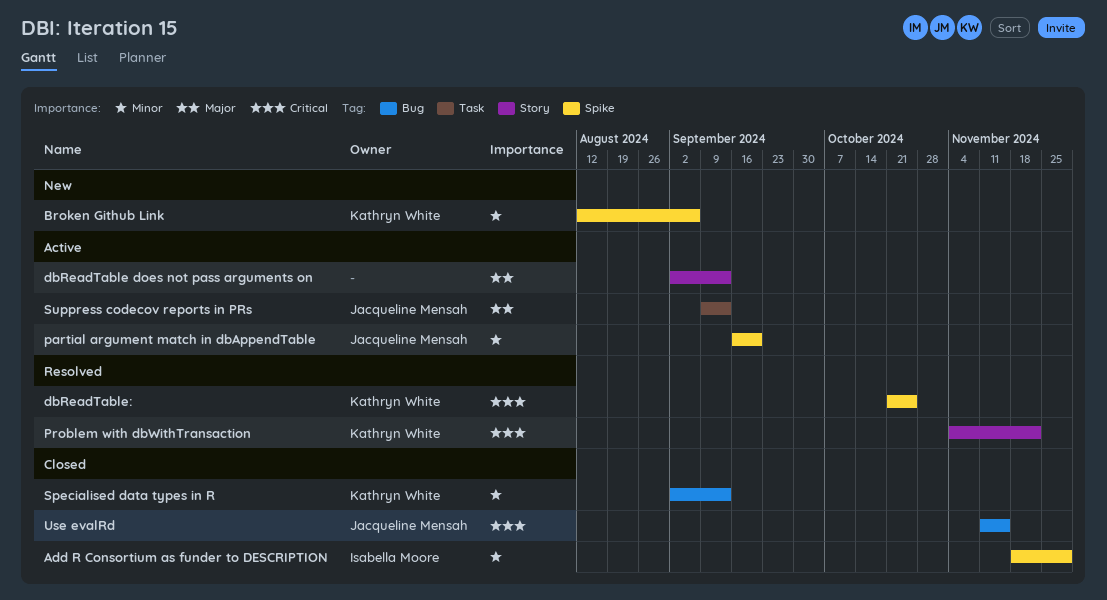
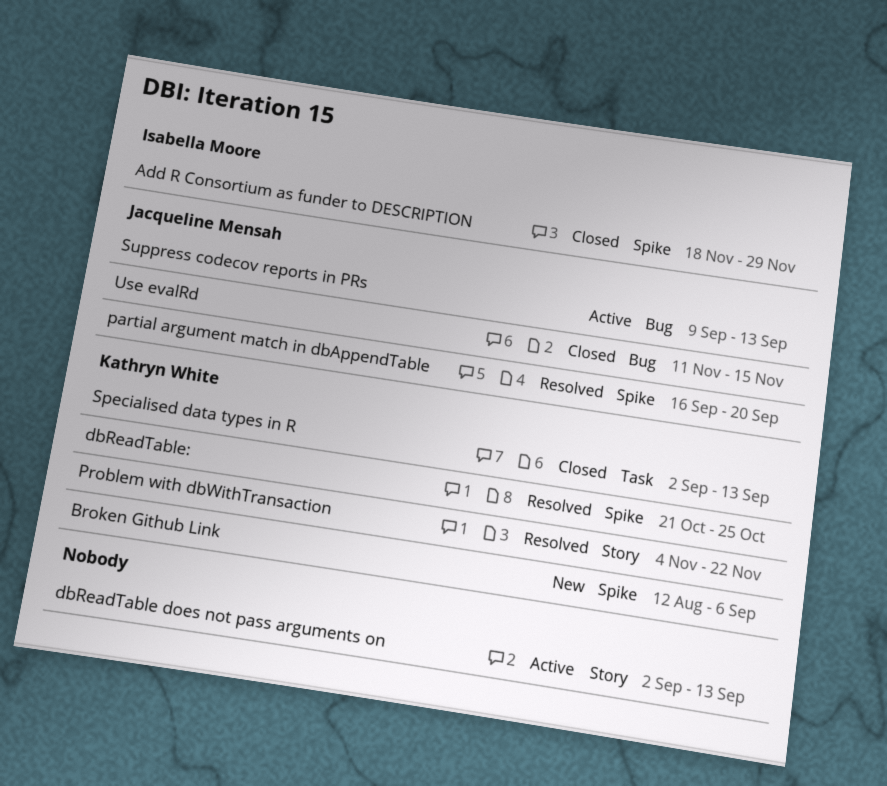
partial argument match in dbAppendTable, status: Active -> Resolved
Specialised data types in R, label: Bug -> Task
Suppress codecov reports in PRs, label: Task -> Bug

